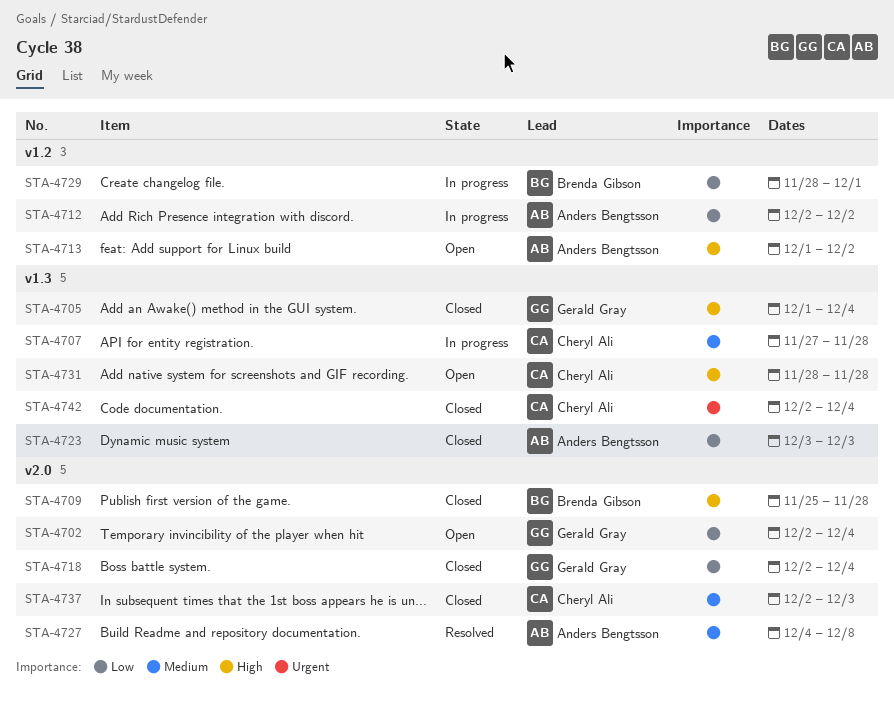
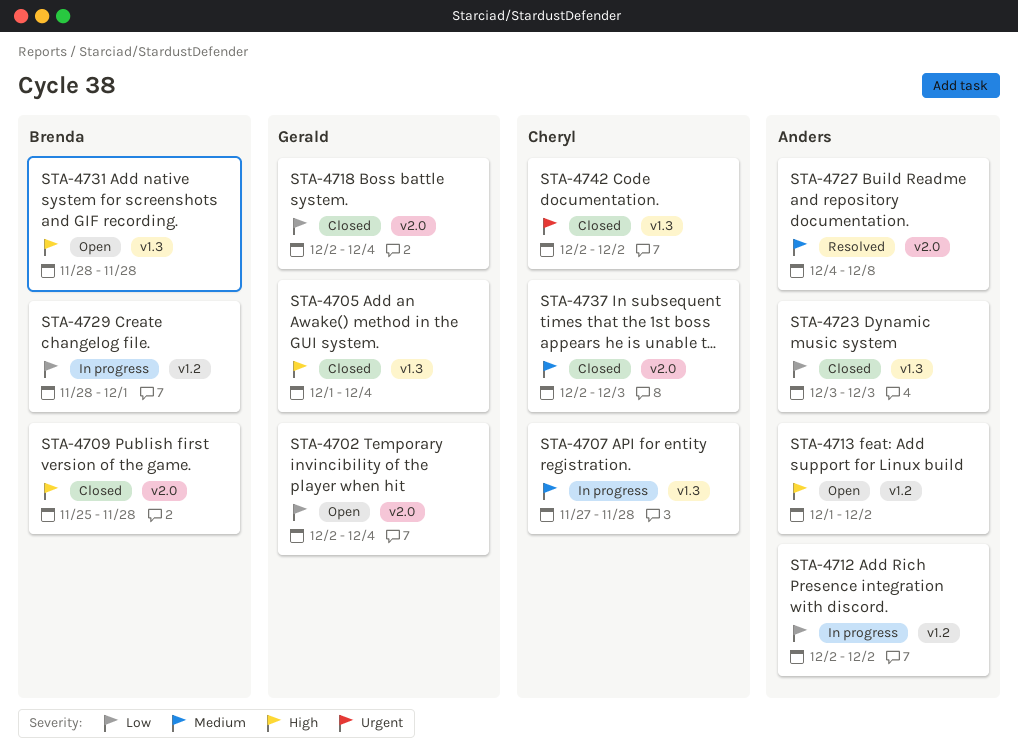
STA-4731, owner: Cheryl Ali -> Brenda Gibson
STA-4742, due: Dec 4 -> Dec 2

